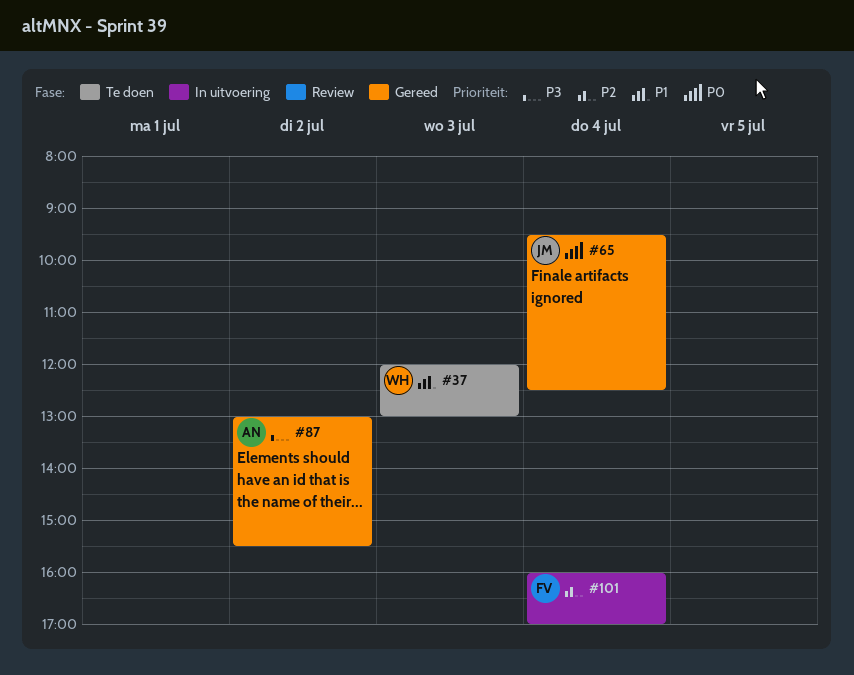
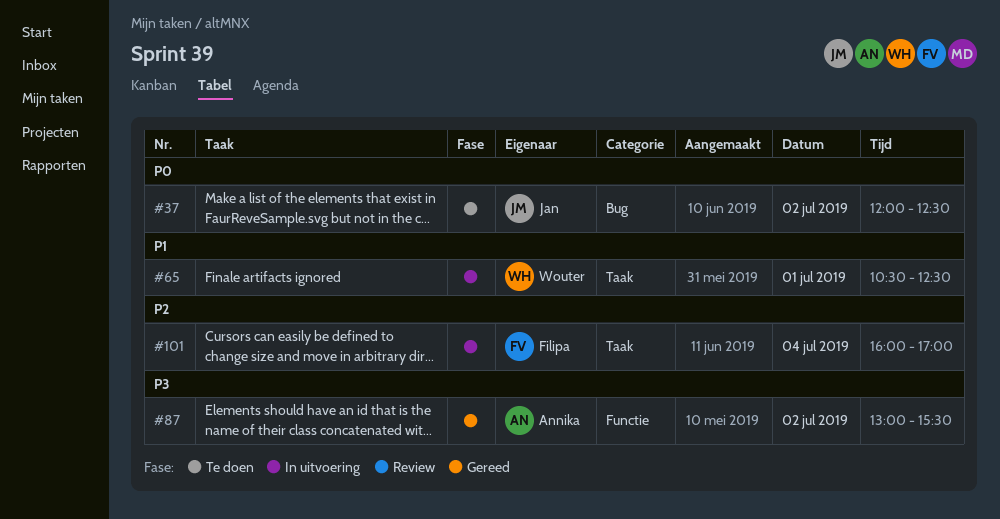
#37, owner: Wouter -> Jan
#37, priority: P1 -> P0
#37, day: Jul 3 -> Jul 2
#37, ends: 13:00 -> 12:30
#65, status: Gereed -> In uitvoering
#65, owner: Jan -> Wouter
#65, priority: P0 -> P1
#65, day: Jul 4 -> Jul 1
#65, begins: 09:30 -> 10:30

